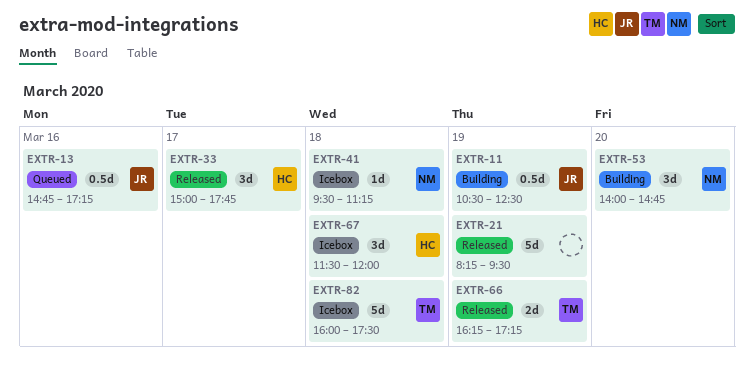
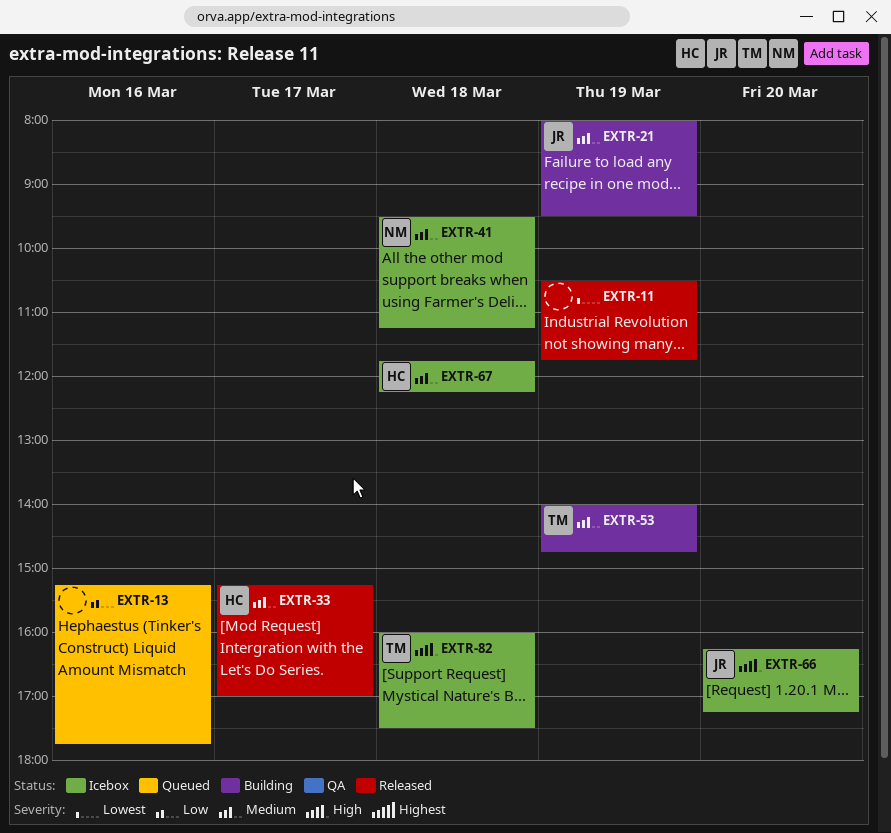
EXTR-11, status: Building -> Released
EXTR-11, owner: JR -> none
EXTR-11, ends: 12:30 -> 11:45
EXTR-13, owner: JR -> none
EXTR-13, begins: 14:45 -> 15:15
EXTR-13, ends: 17:15 -> 17:45
EXTR-21, status: Released -> Building
EXTR-21, owner: none -> JR
EXTR-21, begins: 08:15 -> 08:00
EXTR-33, begins: 15:00 -> 15:15
EXTR-33, ends: 17:45 -> 17:00
EXTR-53, owner: NM -> TM
EXTR-53, day: Mar 20 -> Mar 19
EXTR-66, status: Released -> Icebox
EXTR-66, owner: TM -> JR
EXTR-66, day: Mar 19 -> Mar 20
EXTR-67, begins: 11:30 -> 11:45
EXTR-67, ends: 12:00 -> 12:15

